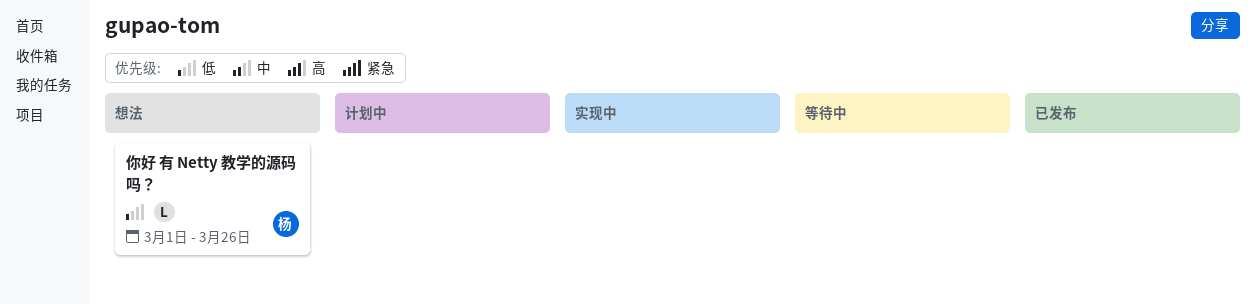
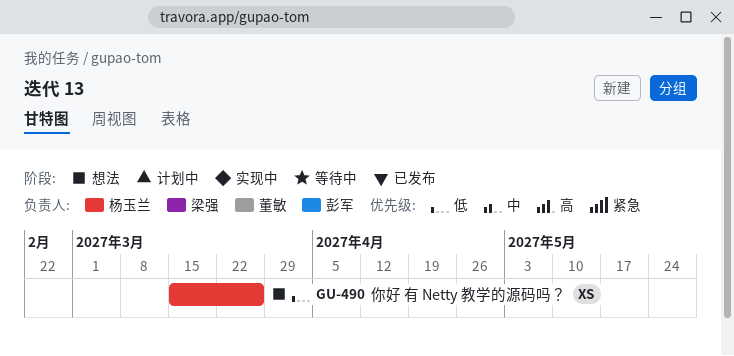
你好 有 Netty 教学的源码吗？, estimate: L -> XS
你好 有 Netty 教学的源码吗？, start: Mar 1 -> Mar 15

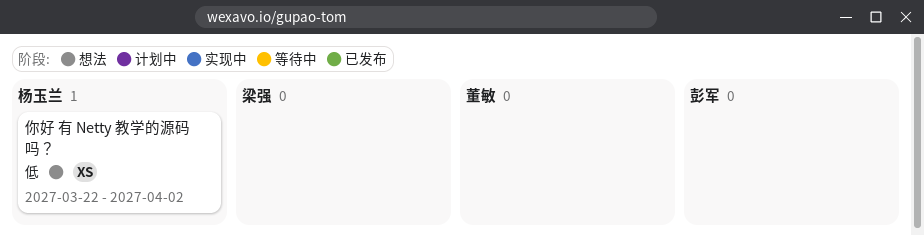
你好 有 Netty 教学的源码吗？, start: Mar 15 -> Mar 22
你好 有 Netty 教学的源码吗？, due: Mar 26 -> Apr 2

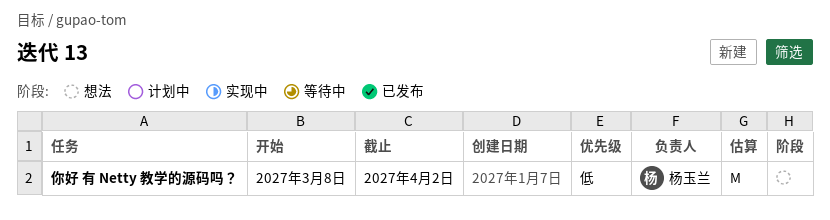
你好 有 Netty 教学的源码吗？, estimate: XS -> M
你好 有 Netty 教学的源码吗？, start: Mar 22 -> Mar 8

